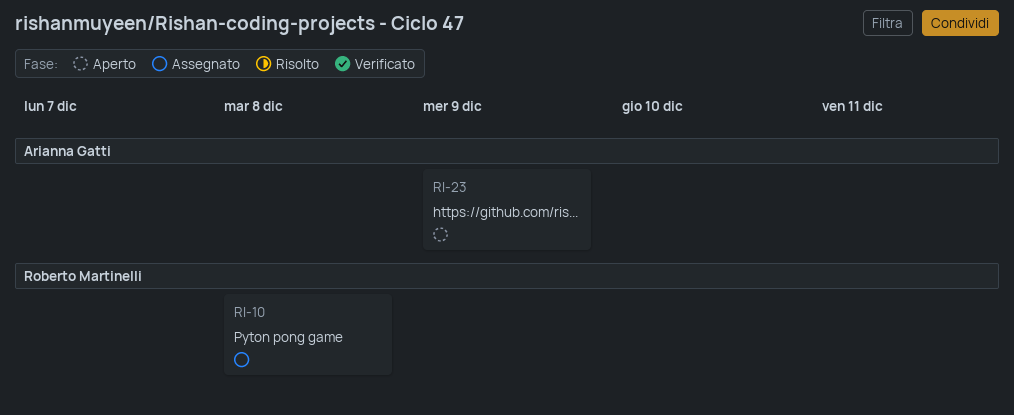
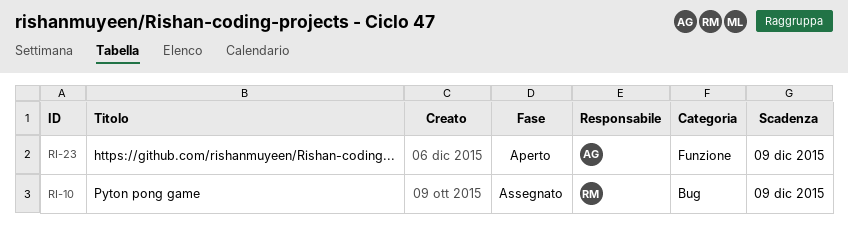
RI-10, due: Dec 8 -> Dec 9

